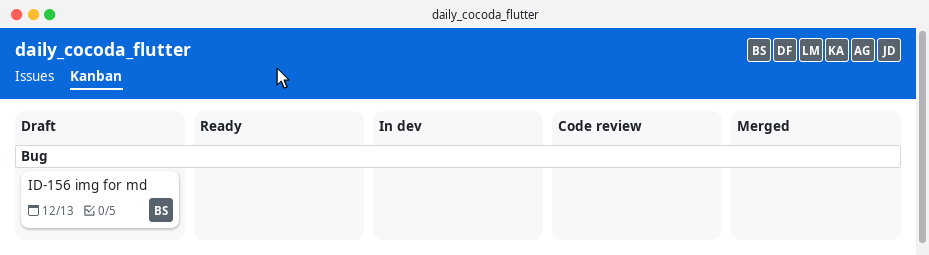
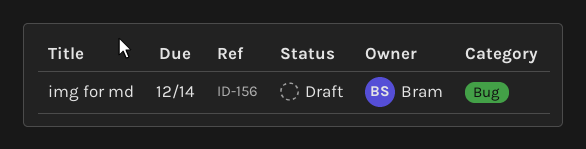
ID-156, due: Dec 13 -> Dec 14

